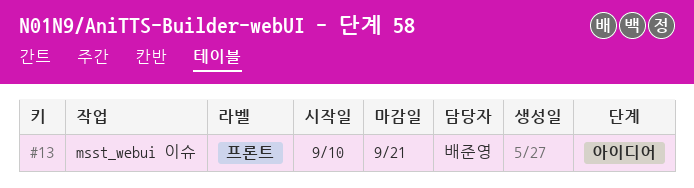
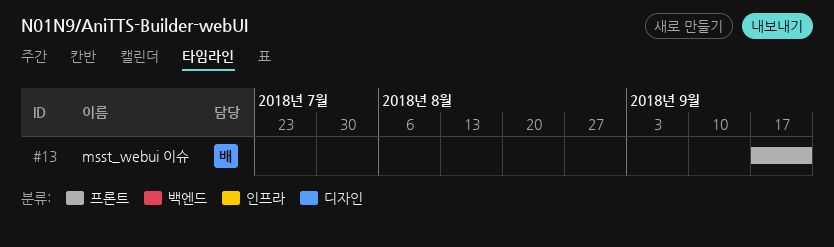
#13, start: Sep 10 -> Sep 17

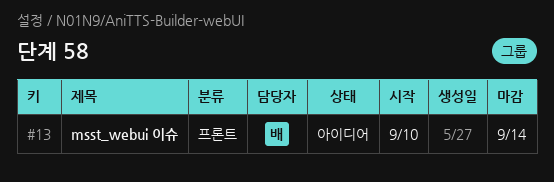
#13, start: Sep 17 -> Sep 10
#13, due: Sep 21 -> Sep 14

